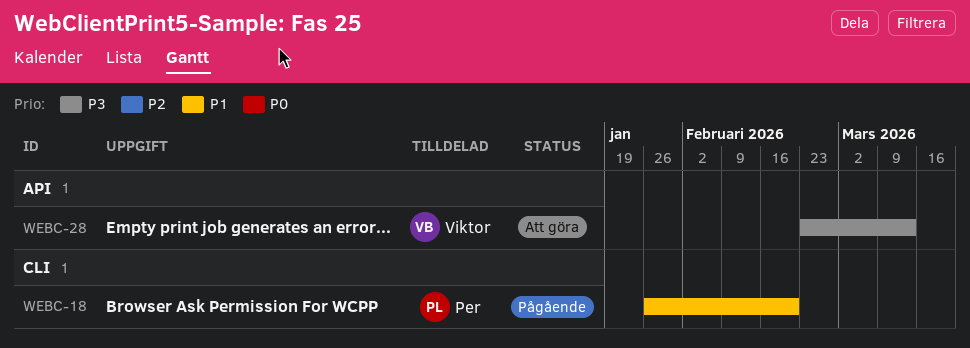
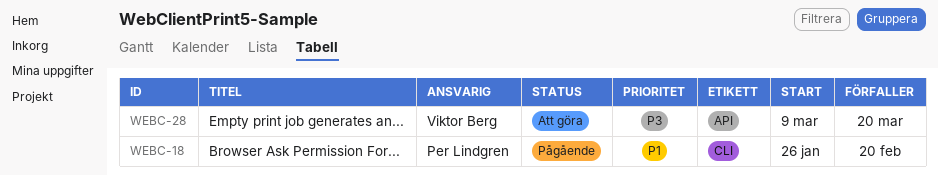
WEBC-28, start: Feb 23 -> Mar 9
WEBC-28, due: Mar 13 -> Mar 20

